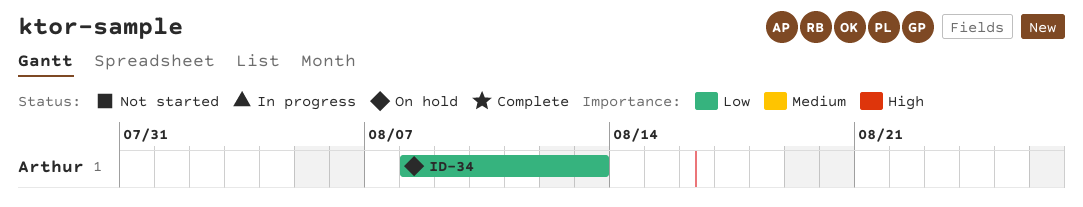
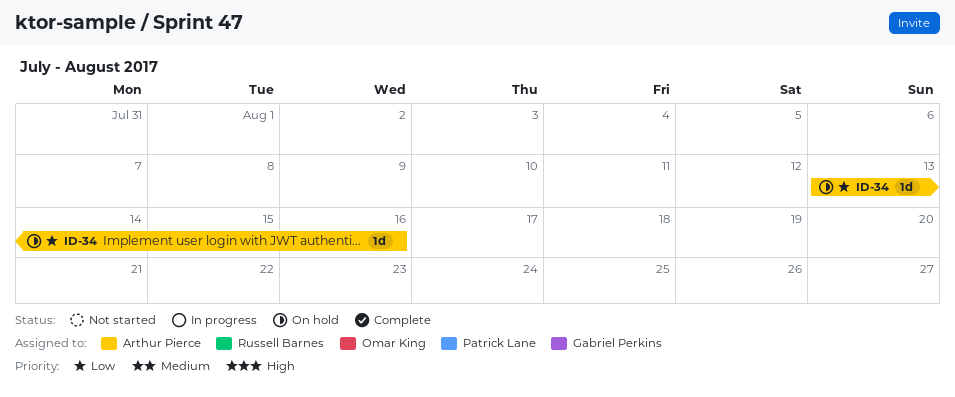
ID-34, start: Aug 8 -> Aug 13
ID-34, due: Aug 13 -> Aug 16

